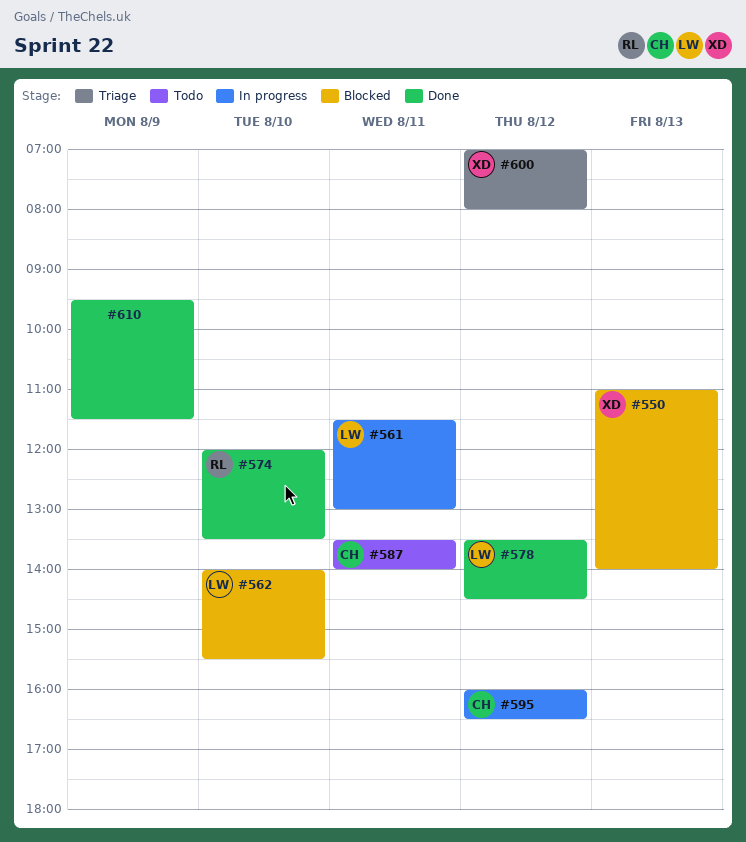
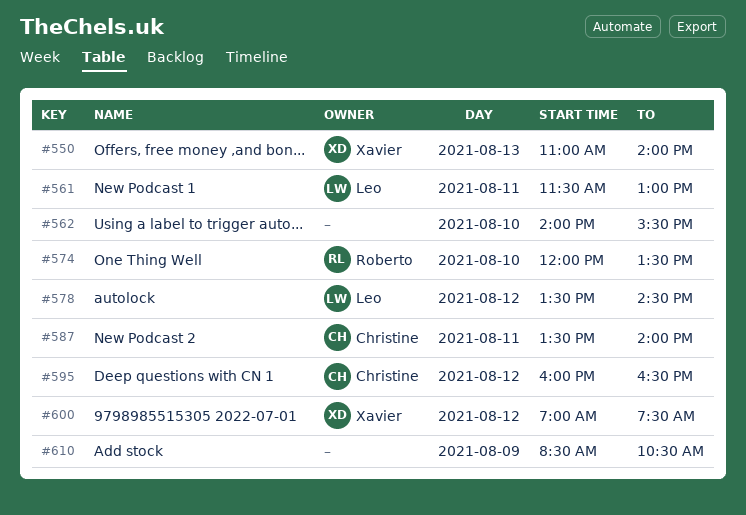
#562, owner: Leo -> none
#600, ends: 08:00 -> 07:30
#610, begins: 09:30 -> 08:30
#610, ends: 11:30 -> 10:30

